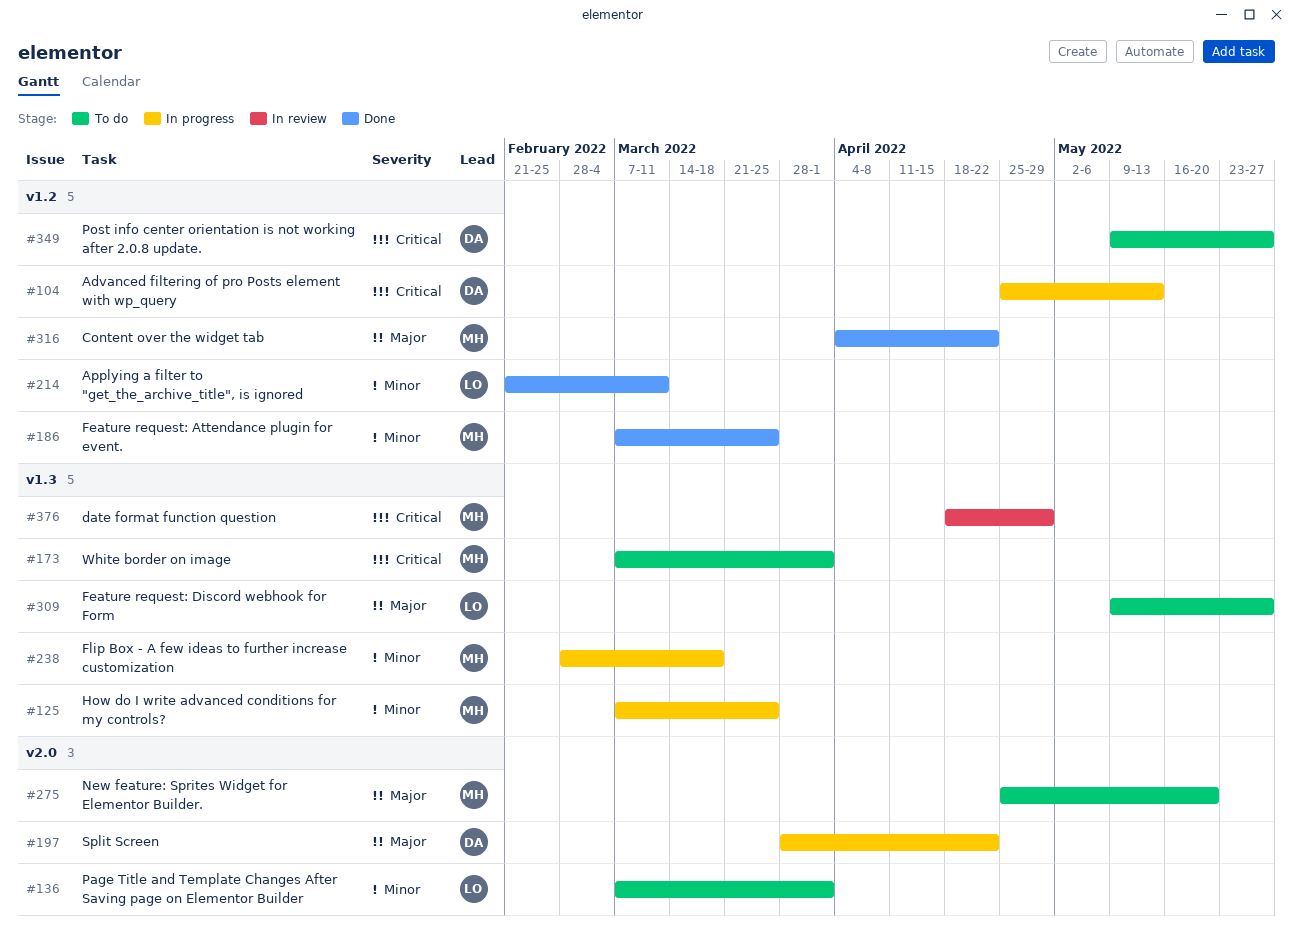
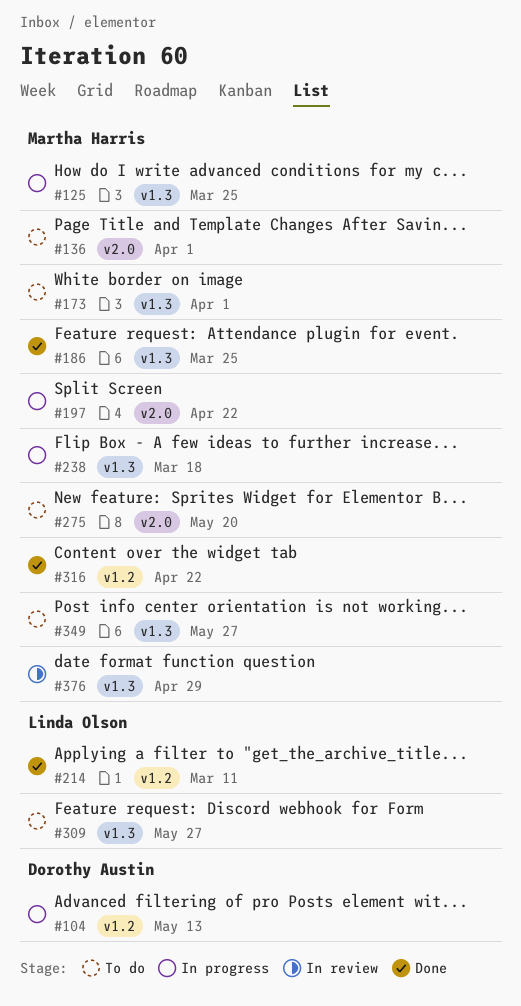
#136, owner: Linda Olson -> Martha Harris
#186, label: v1.2 -> v1.3
#197, owner: Dorothy Austin -> Martha Harris
#349, owner: Dorothy Austin -> Martha Harris
#349, label: v1.2 -> v1.3

